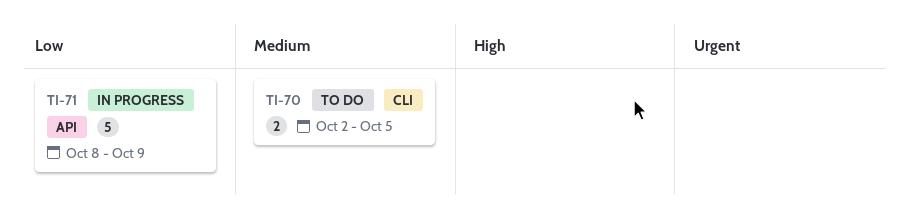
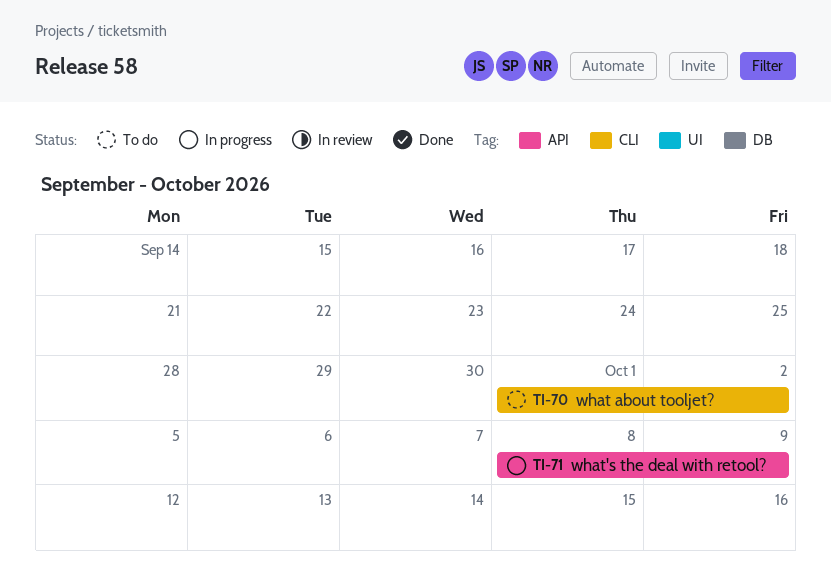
TI-70, start: Oct 2 -> Oct 1
TI-70, due: Oct 5 -> Oct 2

